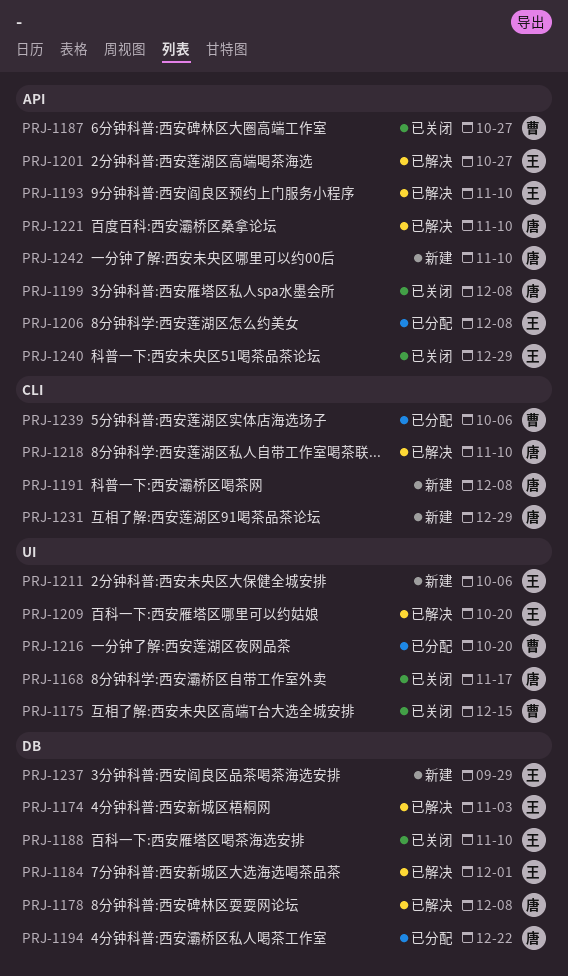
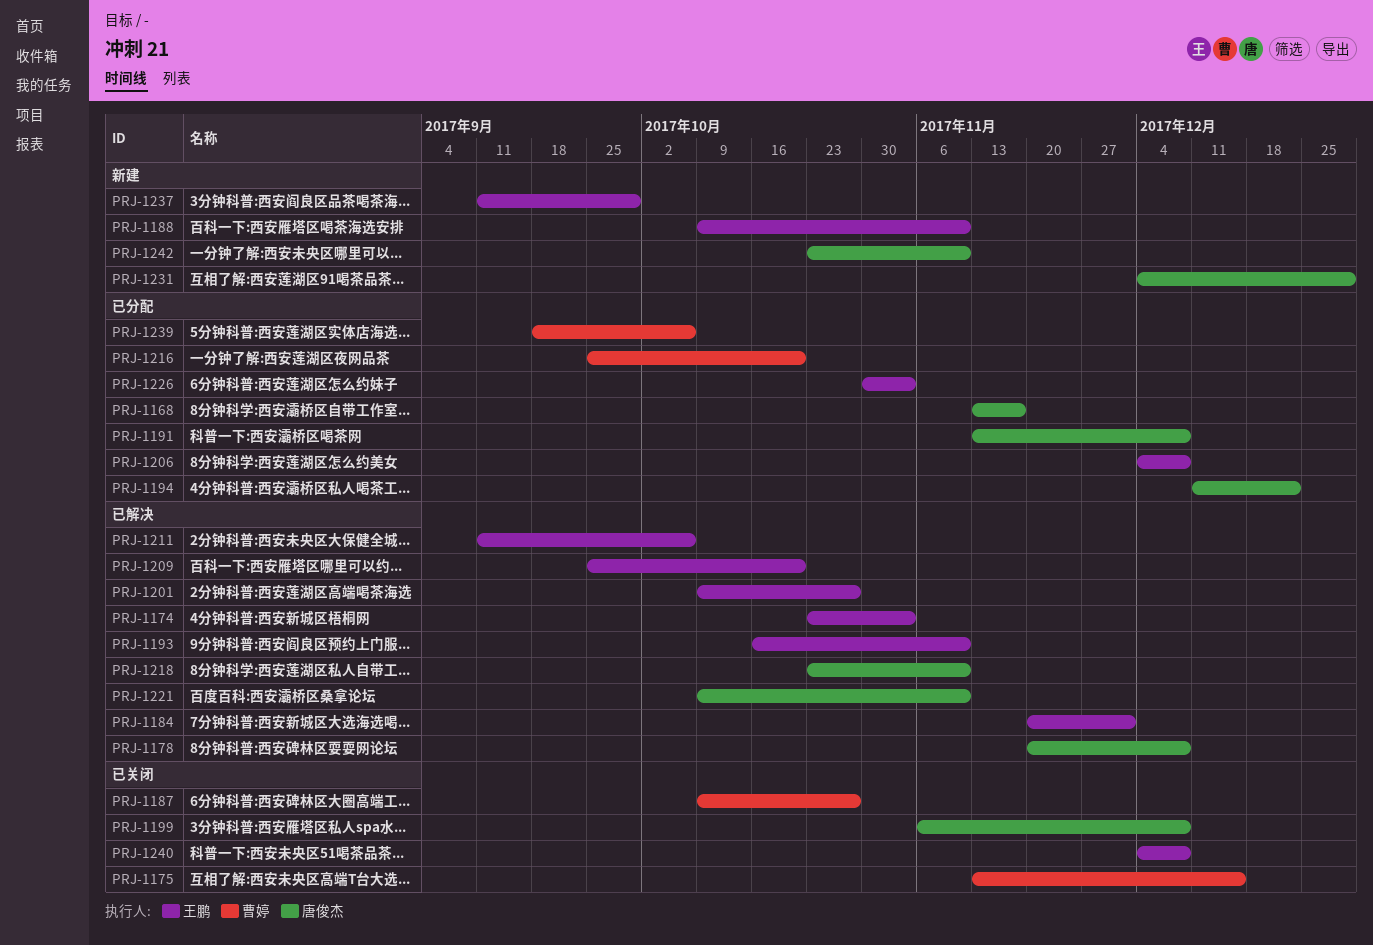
PRJ-1168, status: 已关闭 -> 已分配
PRJ-1188, status: 已关闭 -> 新建
PRJ-1191, status: 新建 -> 已分配
PRJ-1211, status: 新建 -> 已解决
PRJ-1226: none -> present
PRJ-1240, due: Dec 29 -> Dec 8

